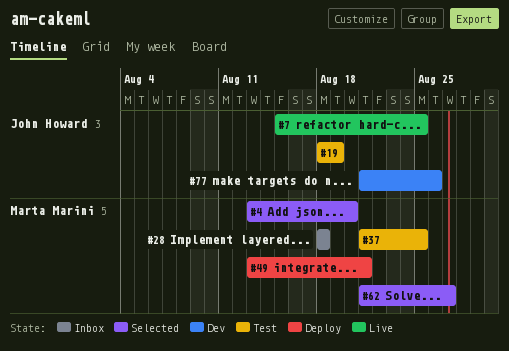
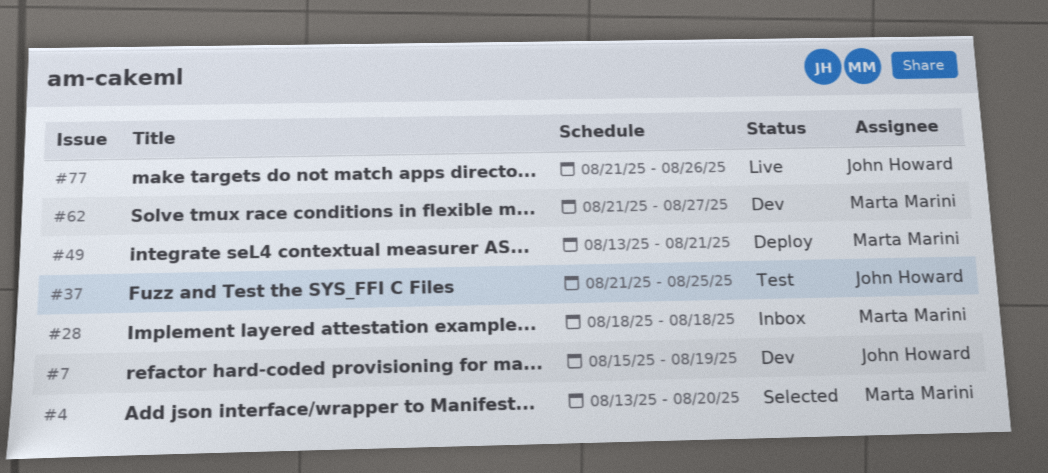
#7, status: Live -> Dev
#7, due: Aug 25 -> Aug 19
#19: present -> none
#37, owner: Marta Marini -> John Howard
#62, status: Selected -> Dev
#77, status: Dev -> Live

